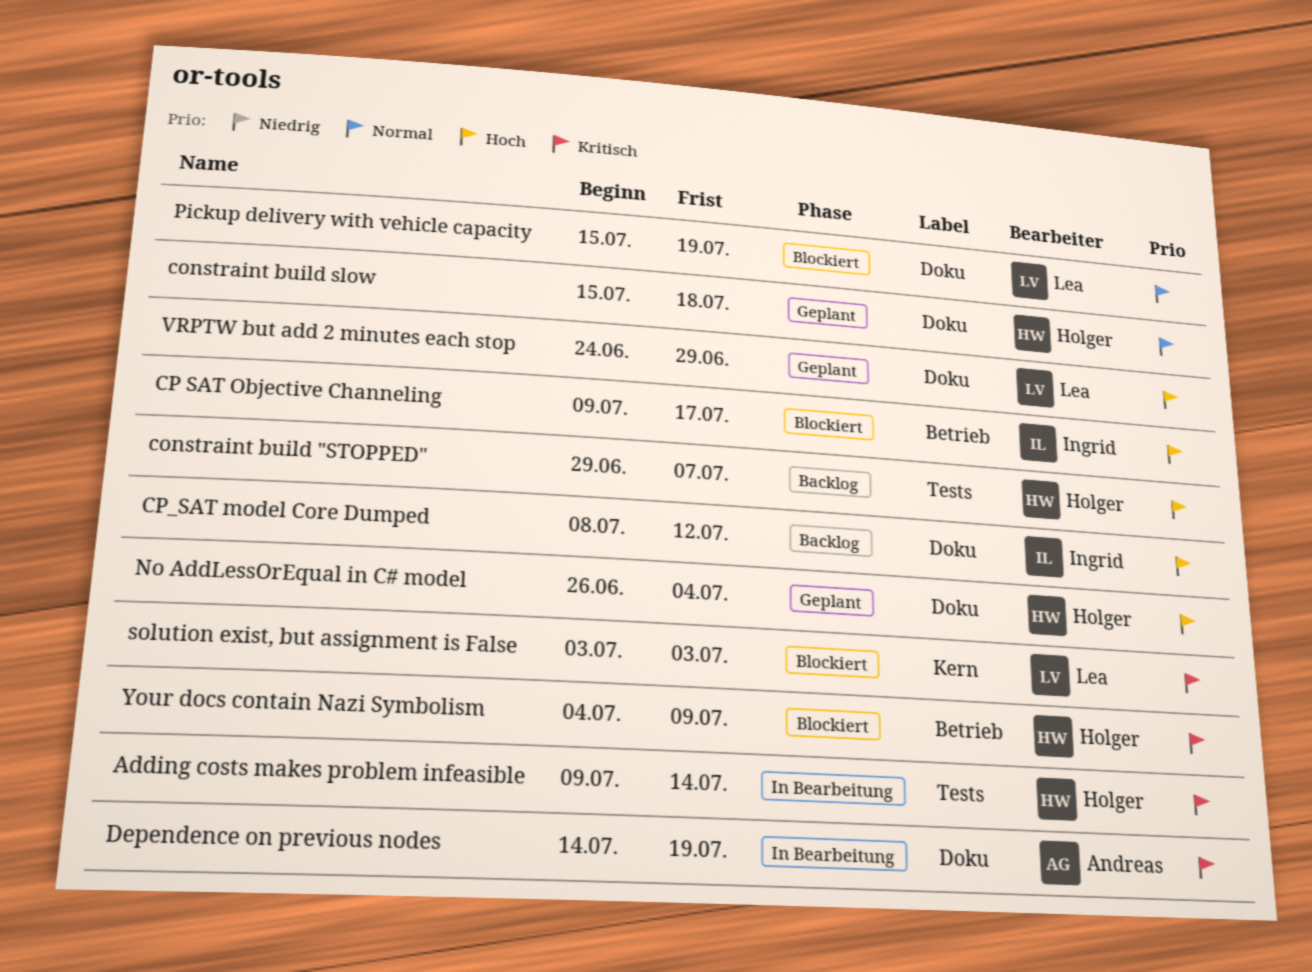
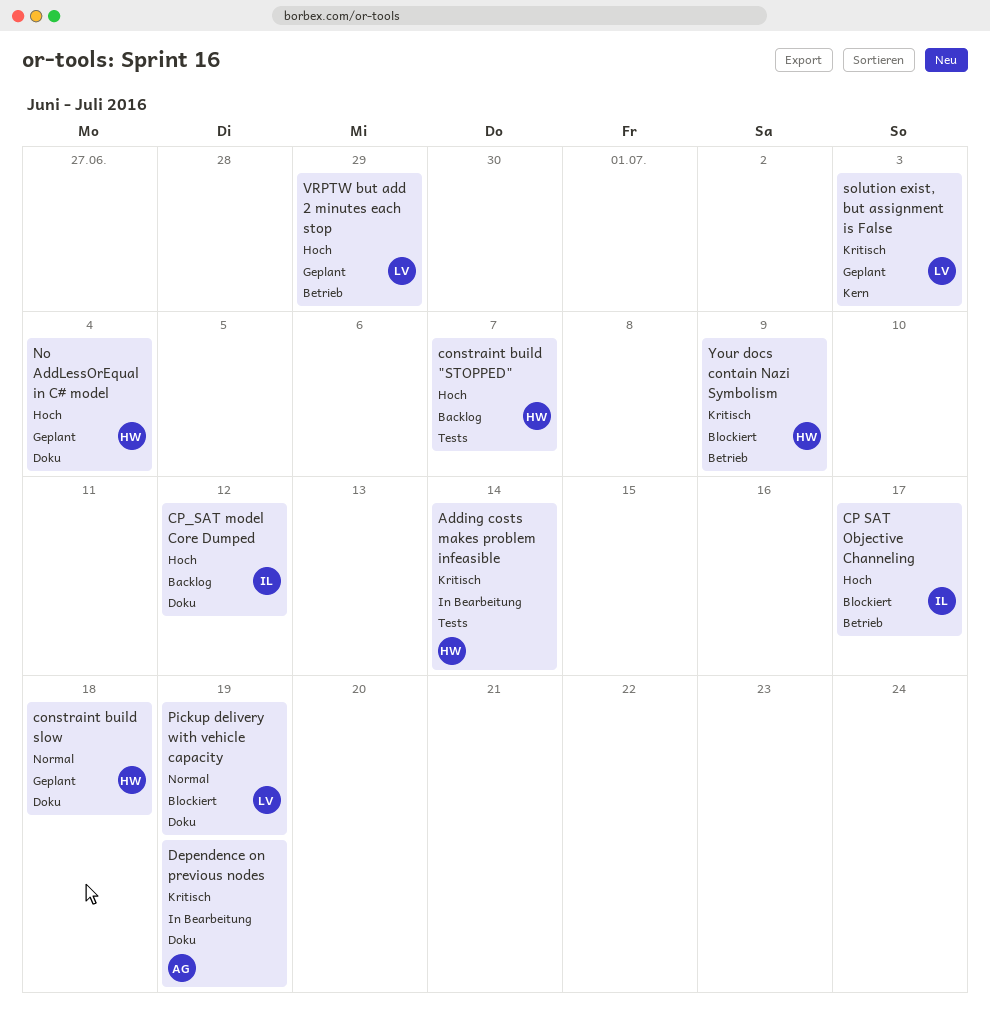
solution exist, but assignment is False, status: Blockiert -> Geplant
VRPTW but add 2 minutes each stop, label: Doku -> Betrieb

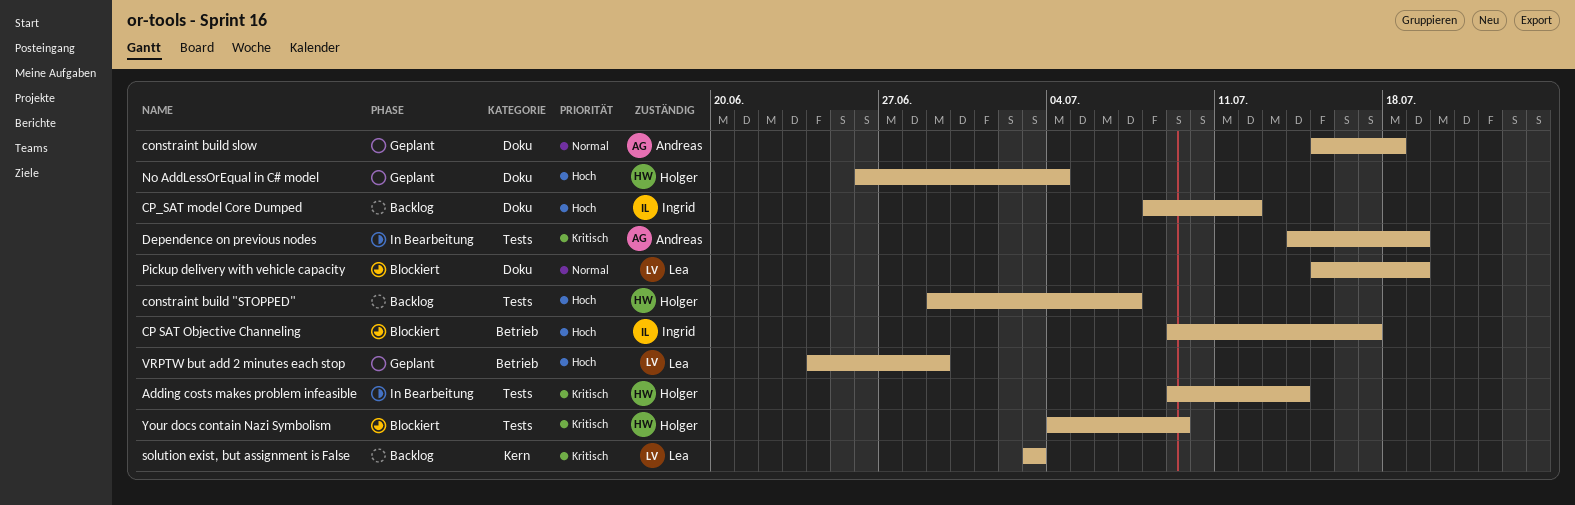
constraint build slow, owner: Holger -> Andreas
Dependence on previous nodes, label: Doku -> Tests
solution exist, but assignment is False, status: Geplant -> Backlog
Your docs contain Nazi Symbolism, label: Betrieb -> Tests

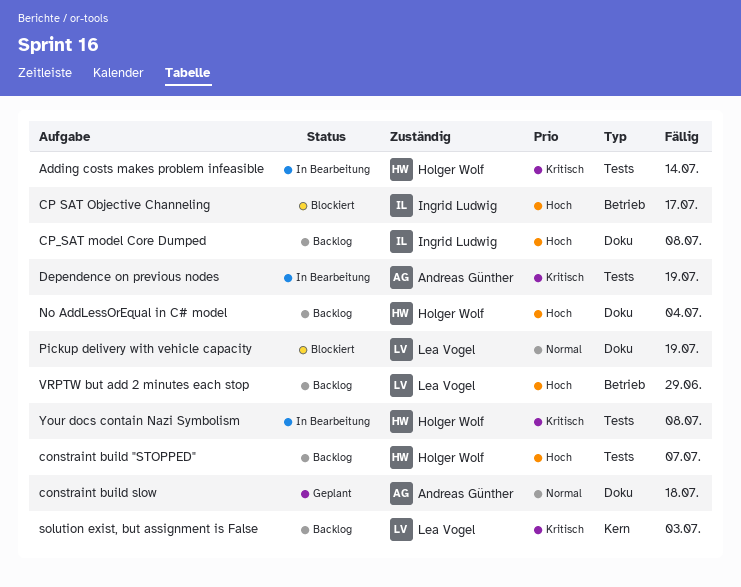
CP_SAT model Core Dumped, due: Jul 12 -> Jul 8
No AddLessOrEqual in C# model, status: Geplant -> Backlog
VRPTW but add 2 minutes each stop, status: Geplant -> Backlog
Your docs contain Nazi Symbolism, status: Blockiert -> In Bearbeitung
Your docs contain Nazi Symbolism, due: Jul 9 -> Jul 8

